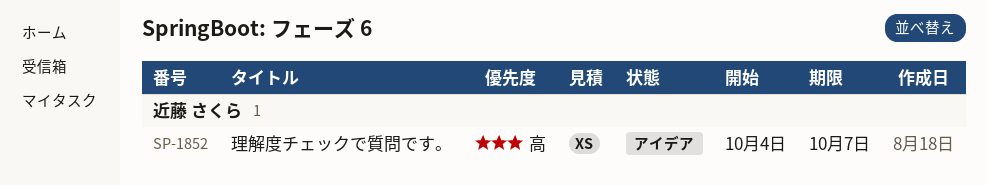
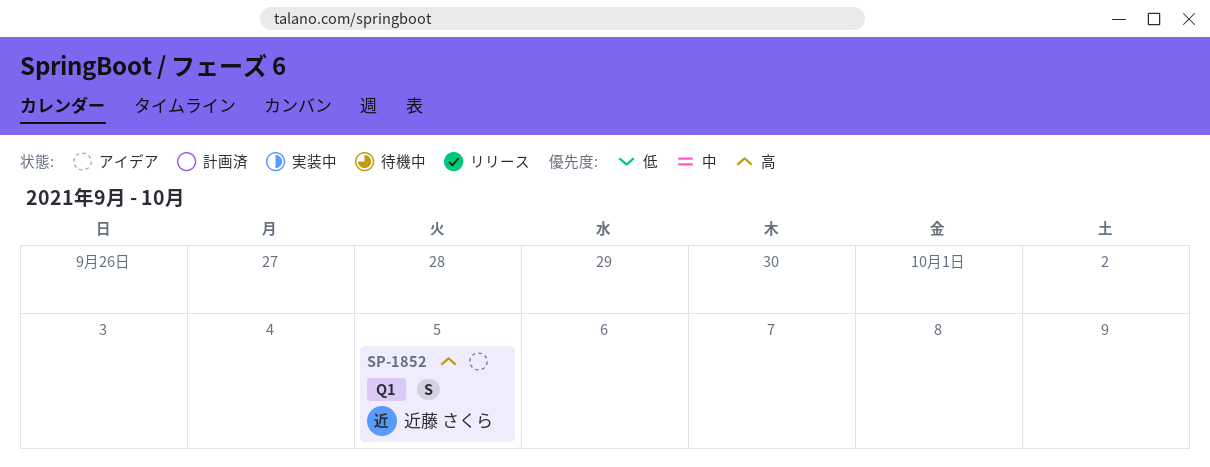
SP-1852, estimate: XS -> S
SP-1852, due: Oct 7 -> Oct 5

